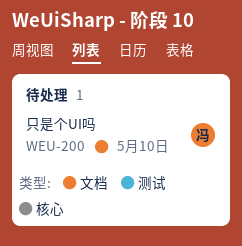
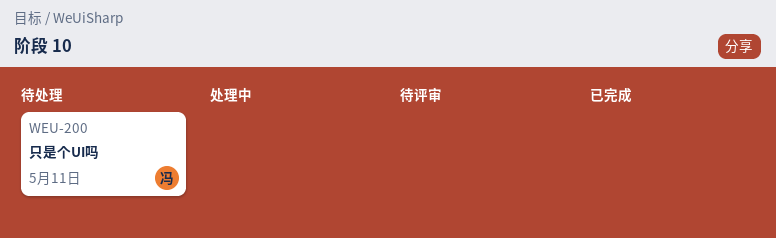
WEU-200, due: May 10 -> May 11

